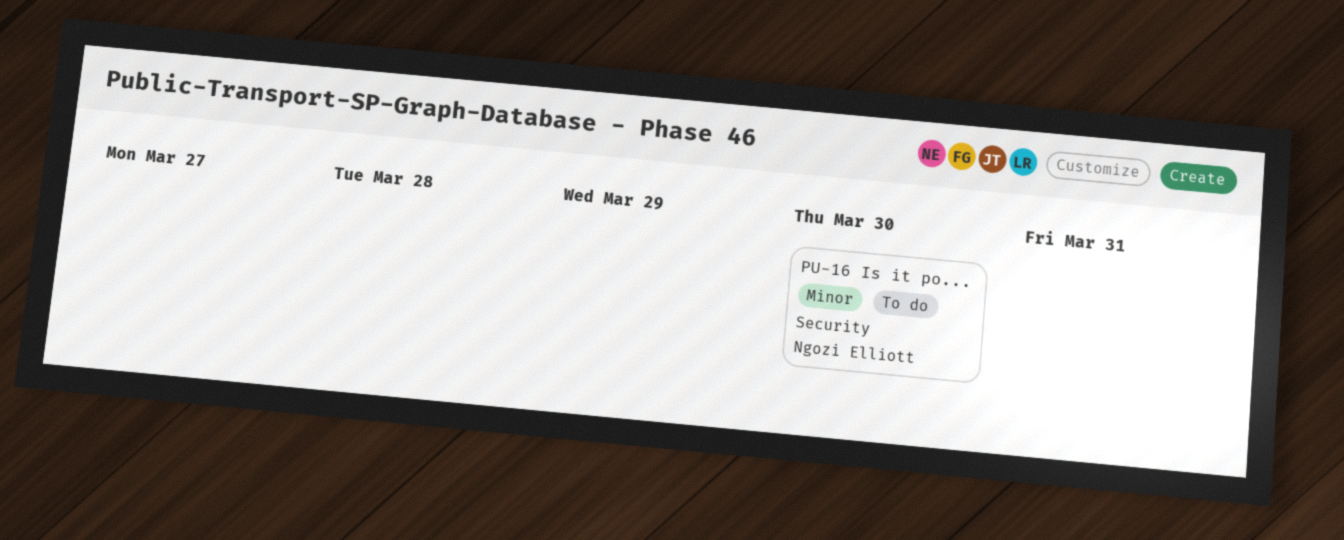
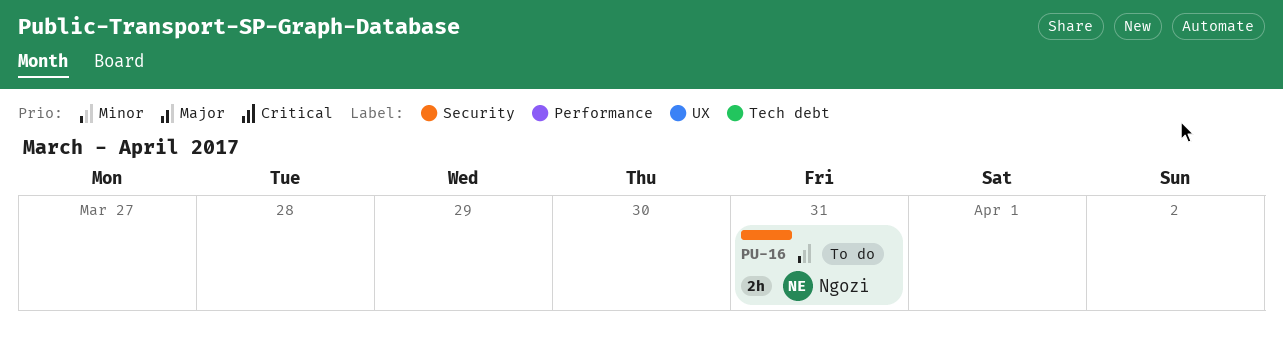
PU-16, due: Mar 30 -> Mar 31

